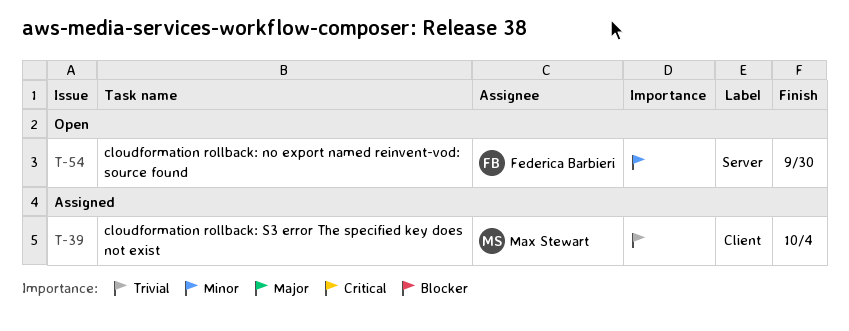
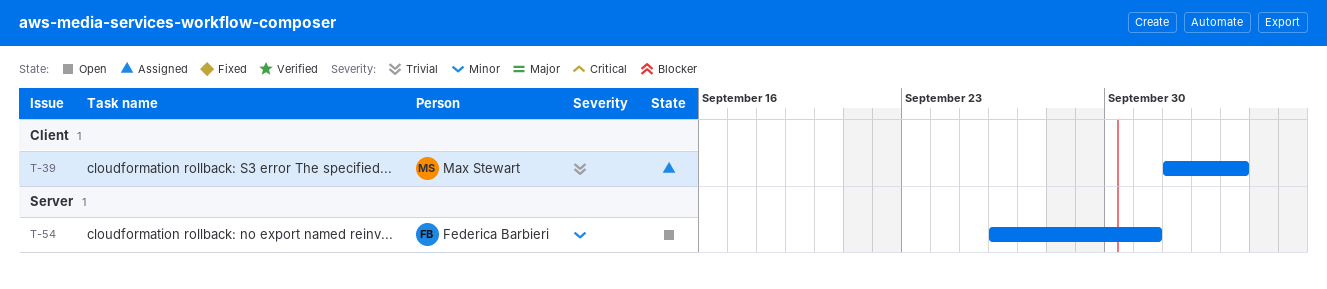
T-54, due: Sep 30 -> Oct 1

